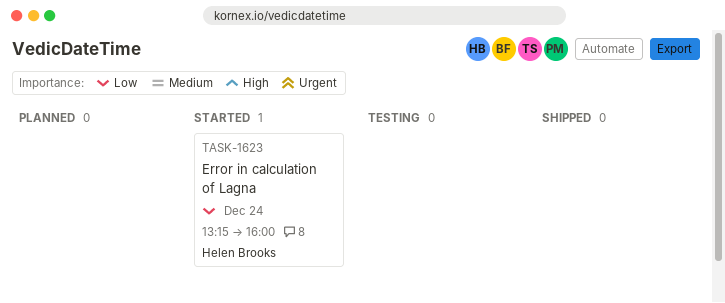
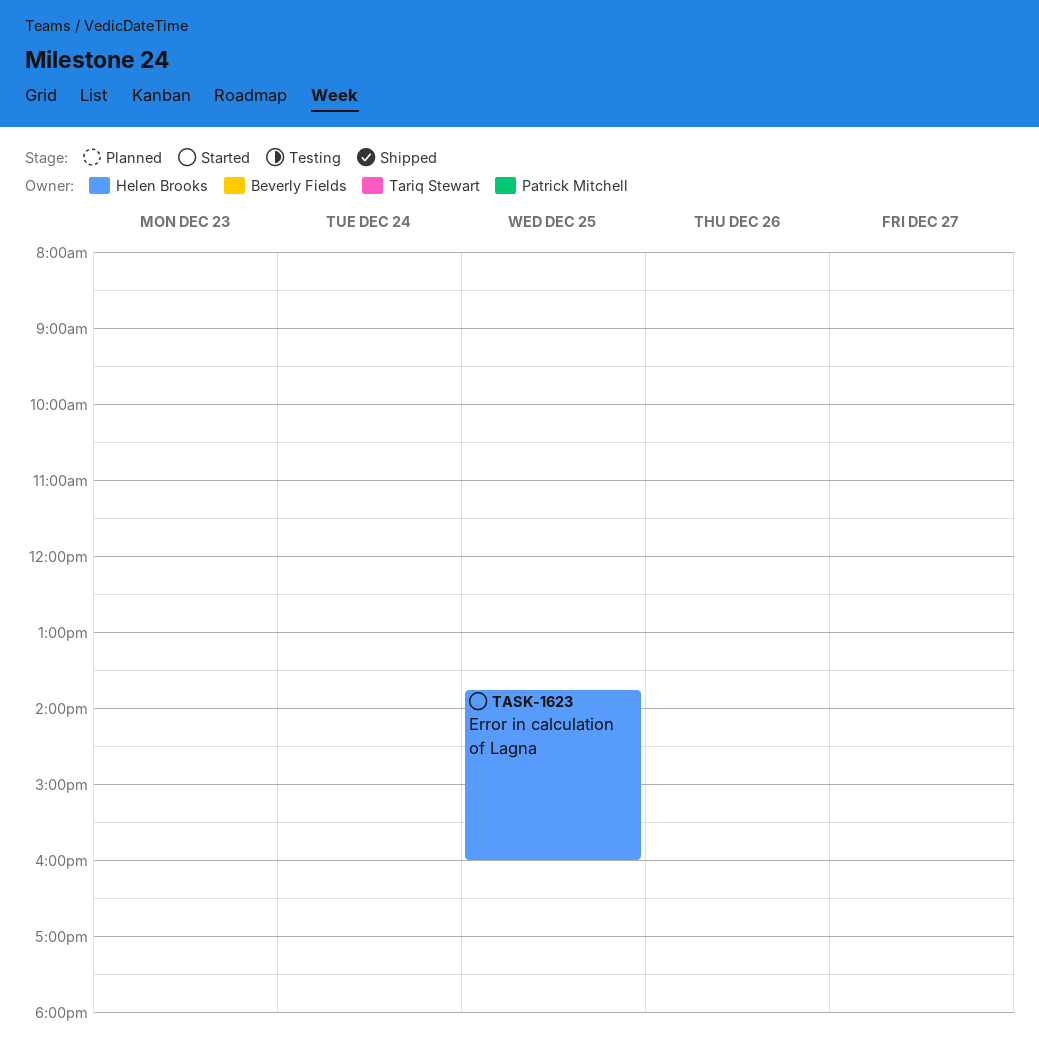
TASK-1623, day: Dec 24 -> Dec 25
TASK-1623, begins: 13:15 -> 13:45

